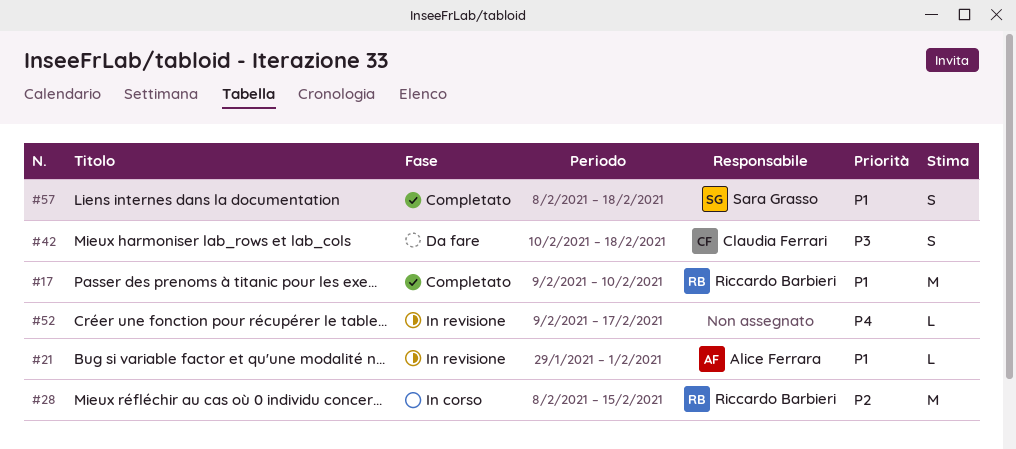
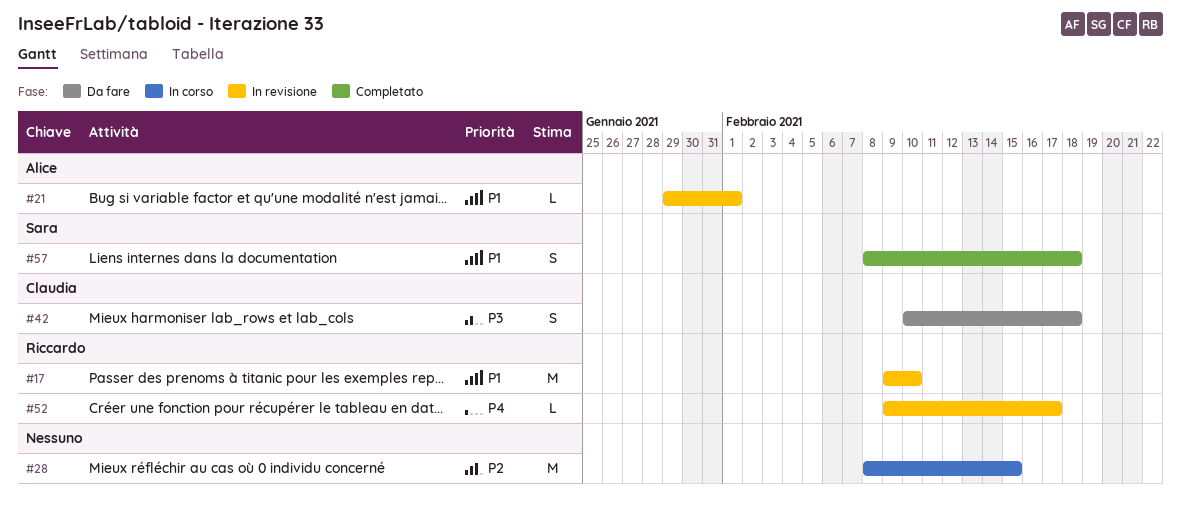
#17, status: Completato -> In revisione
#28, owner: Riccardo Barbieri -> none
#52, owner: none -> Riccardo Barbieri

